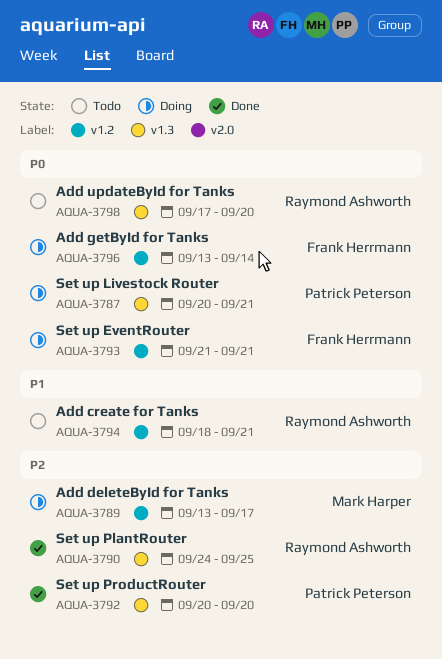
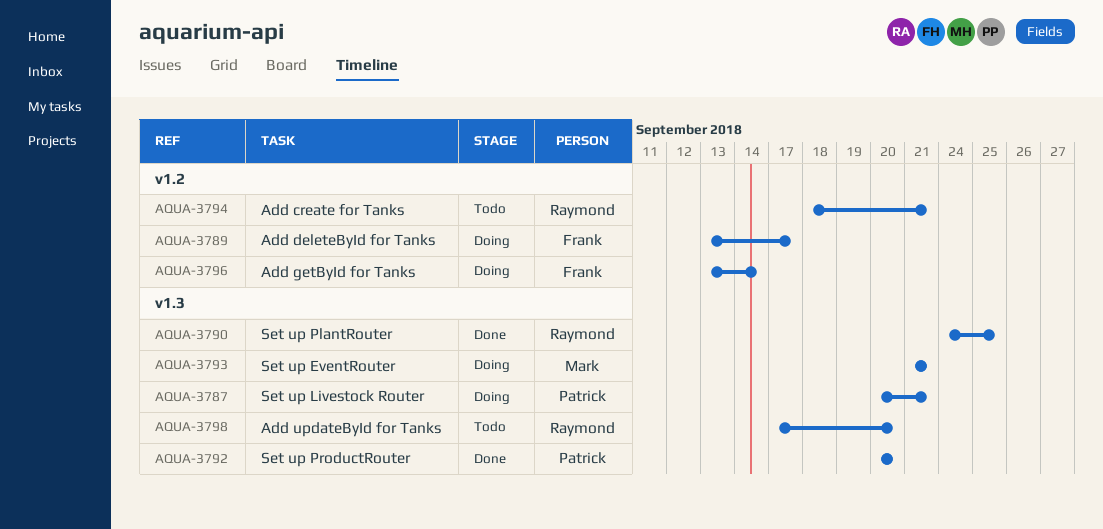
AQUA-3789, owner: Mark Harper -> Frank Herrmann
AQUA-3793, owner: Frank Herrmann -> Mark Harper
AQUA-3793, label: v1.2 -> v1.3

